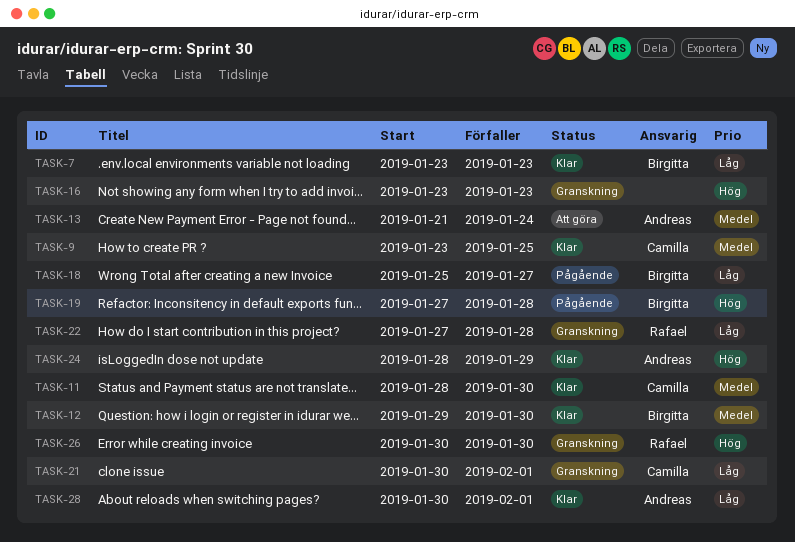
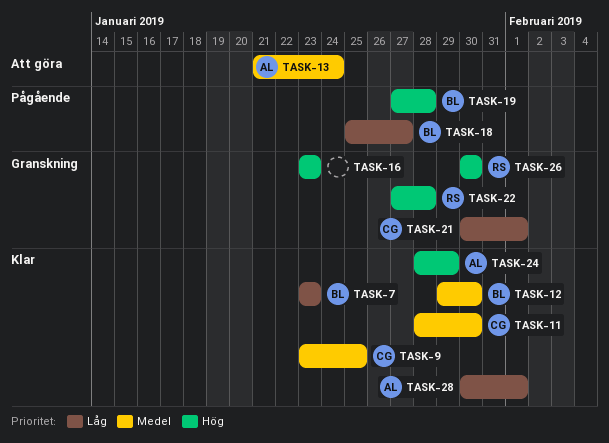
TASK-22, priority: Låg -> Hög

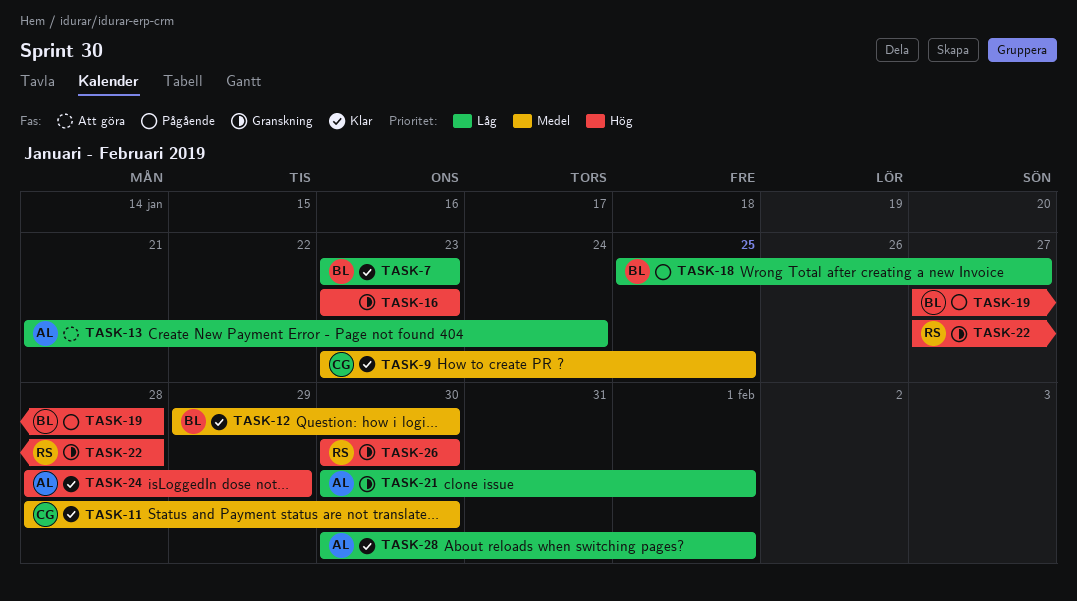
TASK-13, priority: Medel -> Låg
TASK-21, owner: CG -> AL

